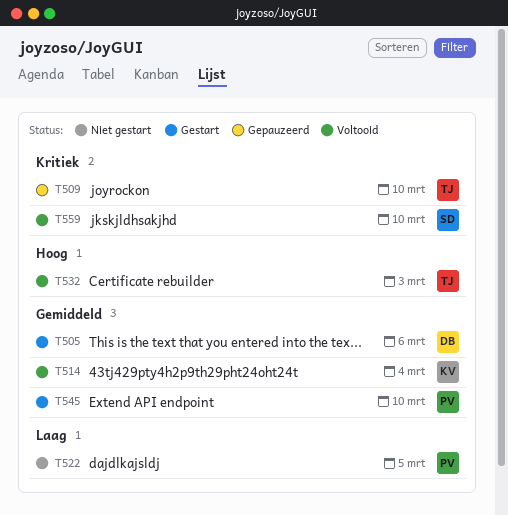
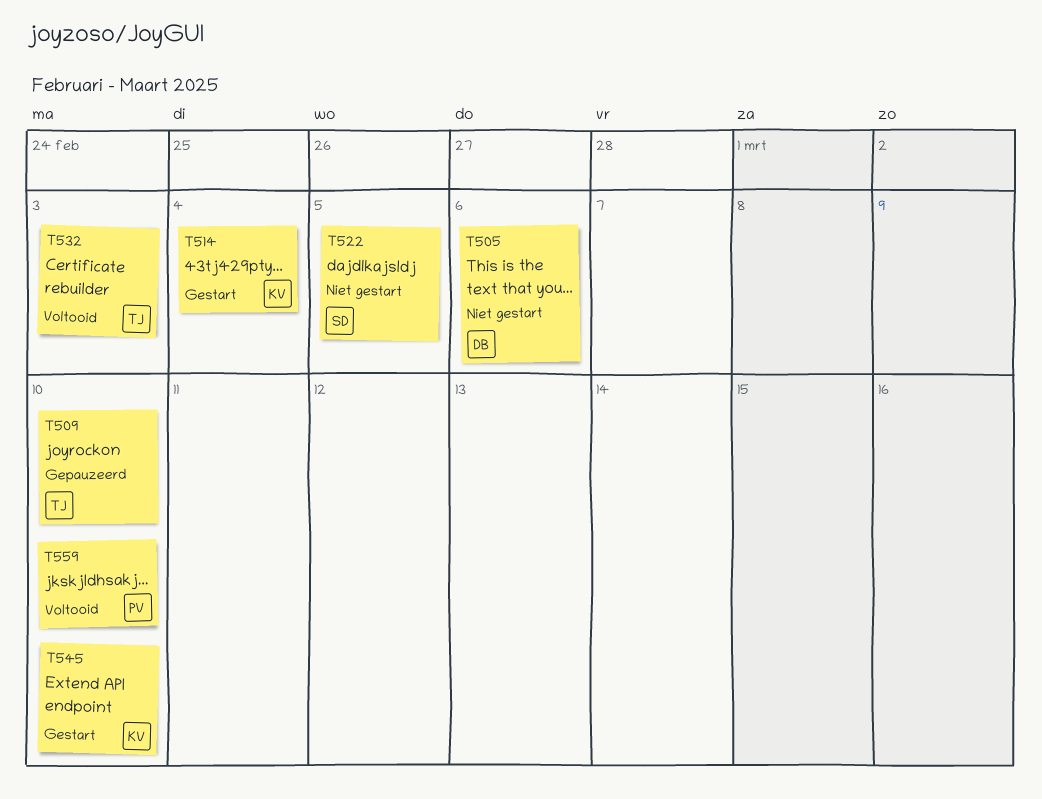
T505, status: Gestart -> Niet gestart
T514, status: Voltooid -> Gestart
T522, owner: PV -> SD
T545, owner: PV -> KV
T559, owner: SD -> PV

